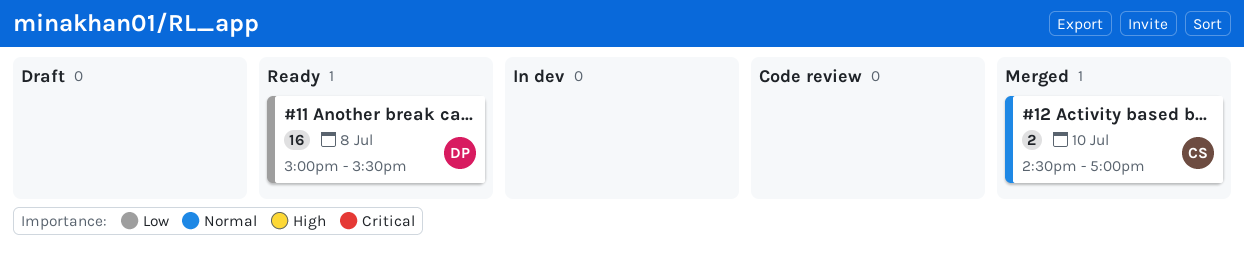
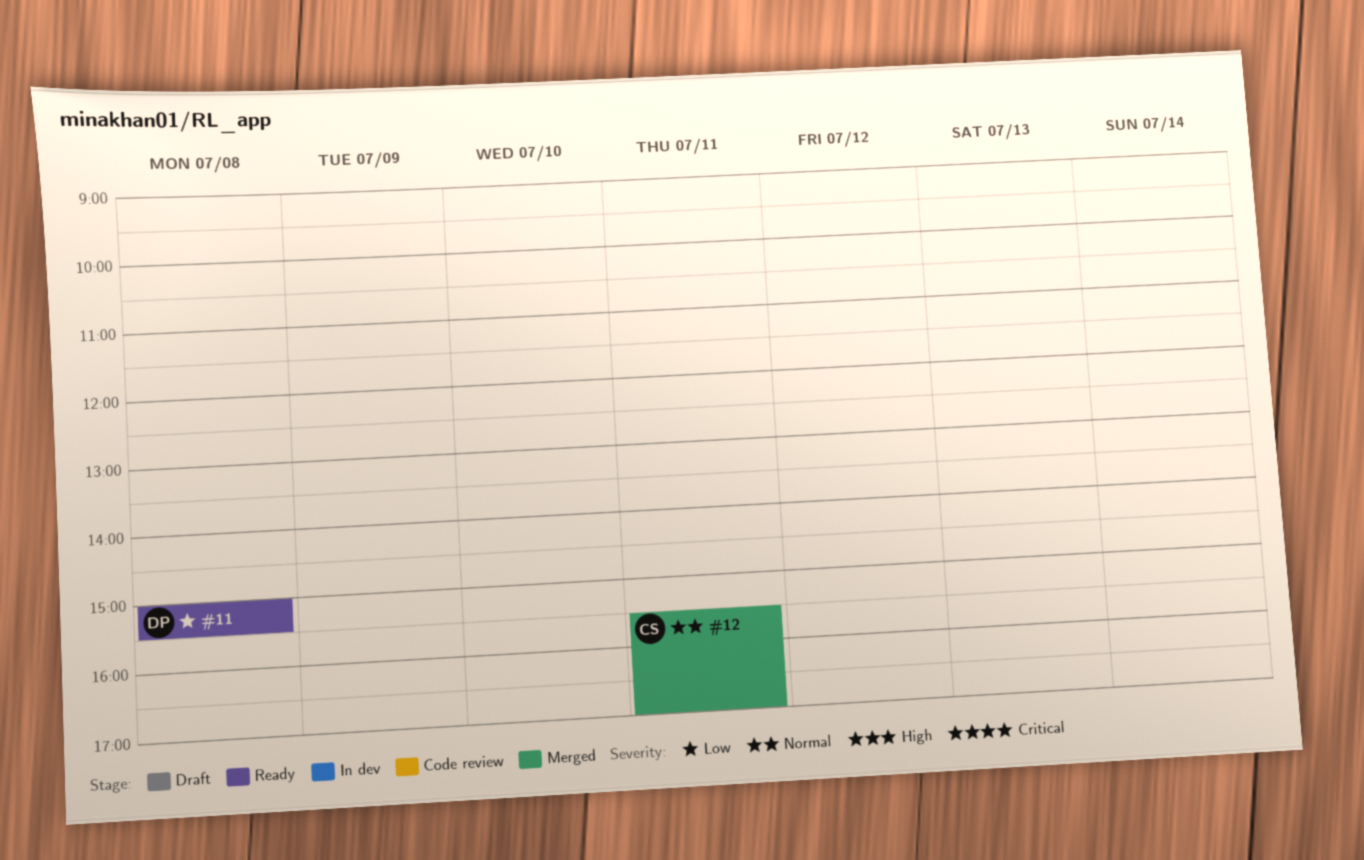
#12, day: Jul 10 -> Jul 11
#12, begins: 14:30 -> 15:30

